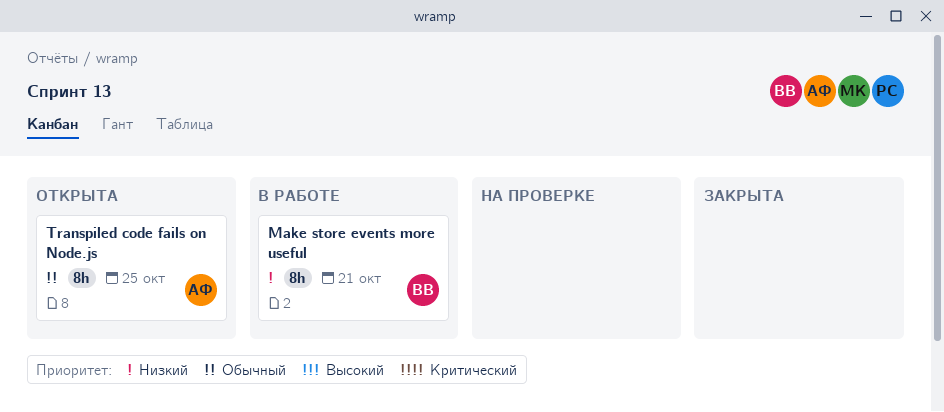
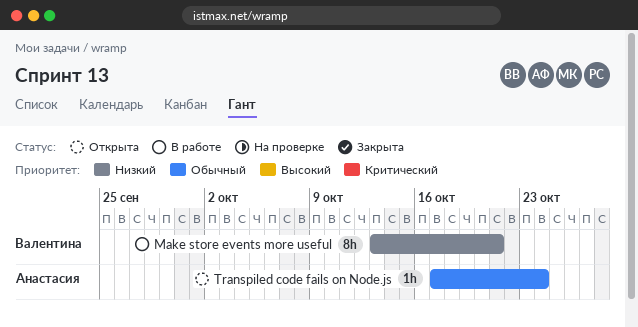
Transpiled code fails on Node.js, estimate: 8h -> 1h
Transpiled code fails on Node.js, due: Oct 25 -> Oct 24

